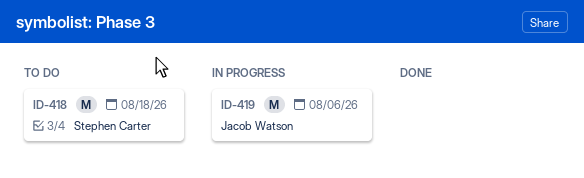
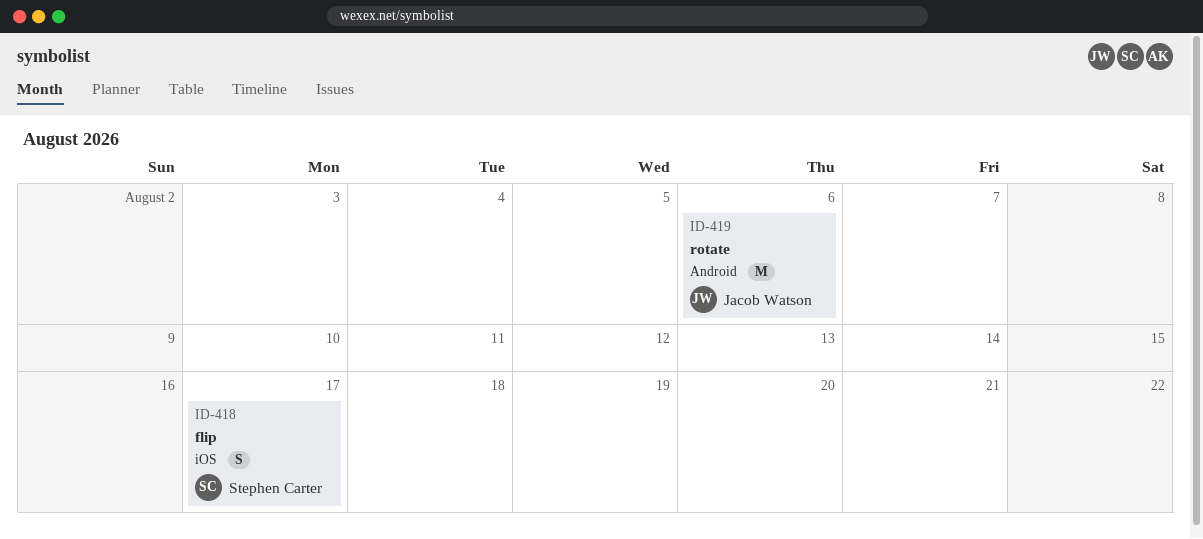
ID-418, estimate: M -> S
ID-418, due: Aug 18 -> Aug 17

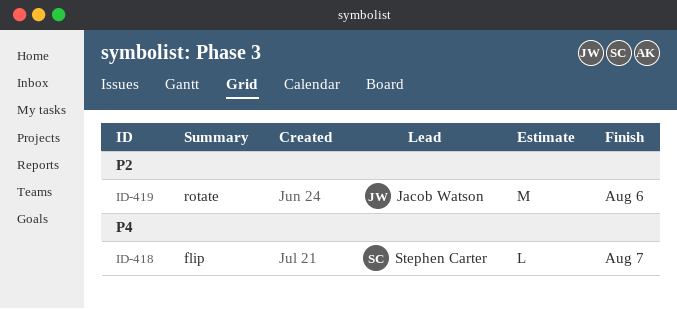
ID-418, estimate: S -> L
ID-418, due: Aug 17 -> Aug 7

